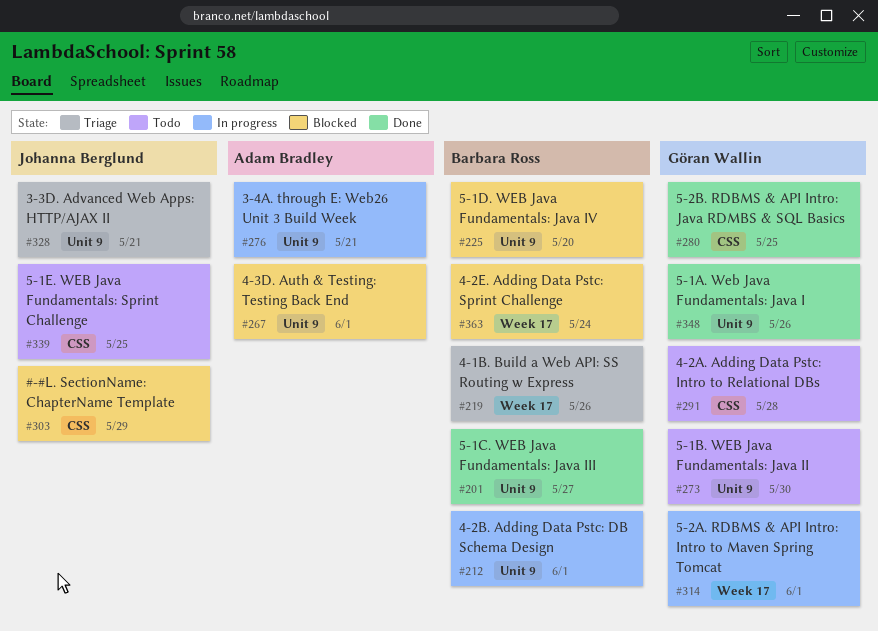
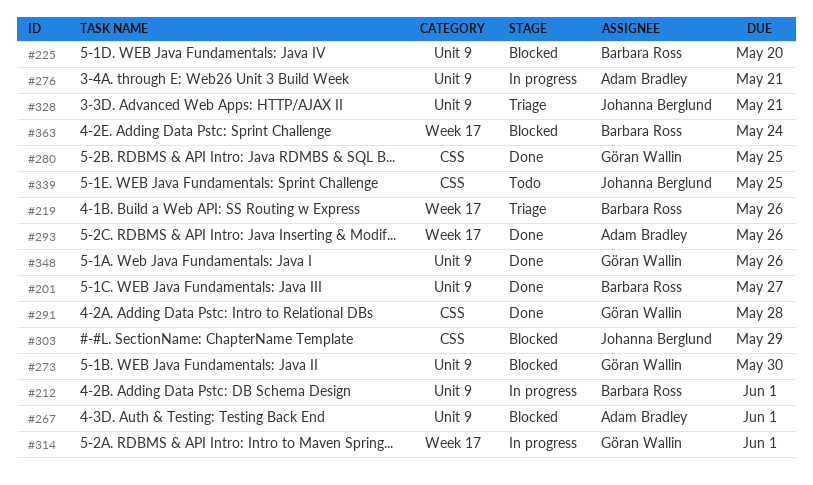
#273, status: Todo -> Blocked
#291, status: Todo -> Done
#293: none -> present

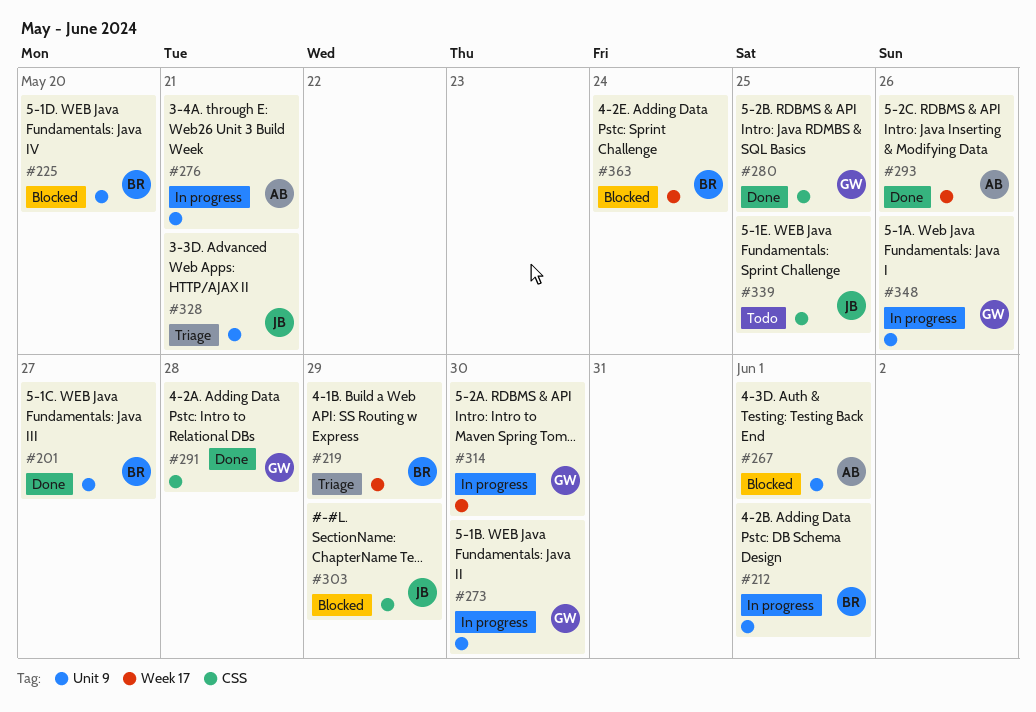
#219, due: May 26 -> May 29
#273, status: Blocked -> In progress
#314, due: Jun 1 -> May 30
#348, status: Done -> In progress

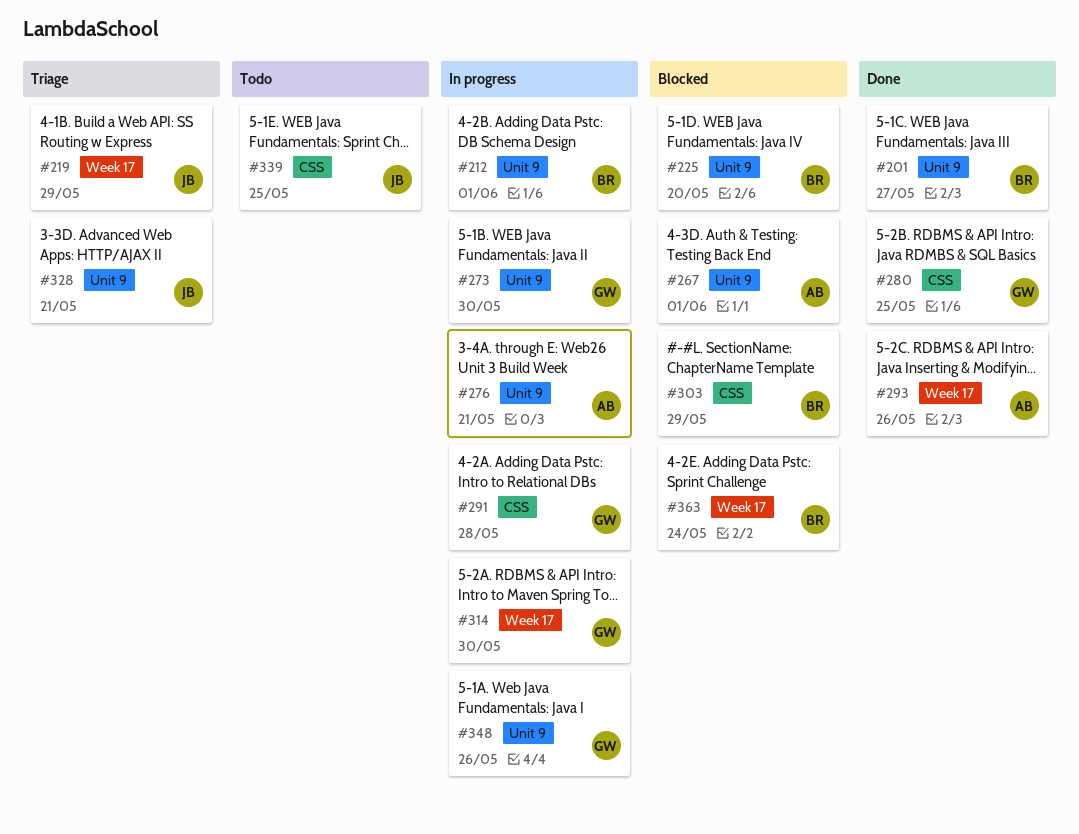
#219, owner: BR -> JB
#291, status: Done -> In progress
#303, owner: JB -> BR

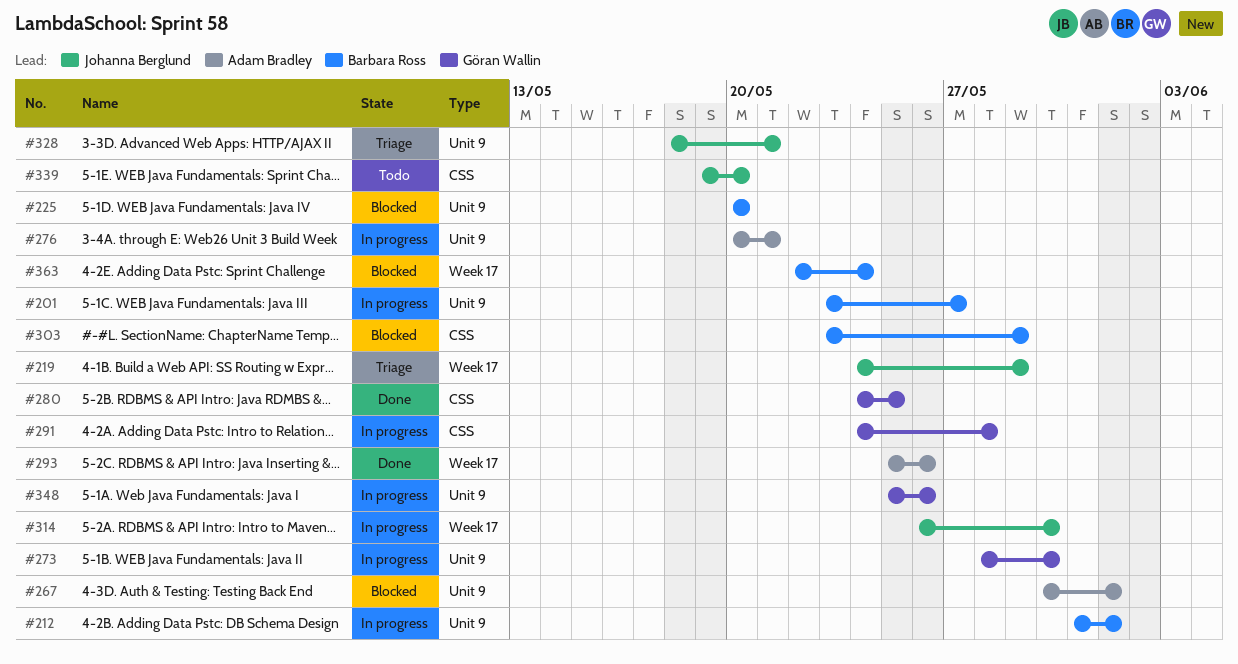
#201, status: Done -> In progress
#314, owner: Göran Wallin -> Johanna Berglund
#339, due: May 25 -> May 20

